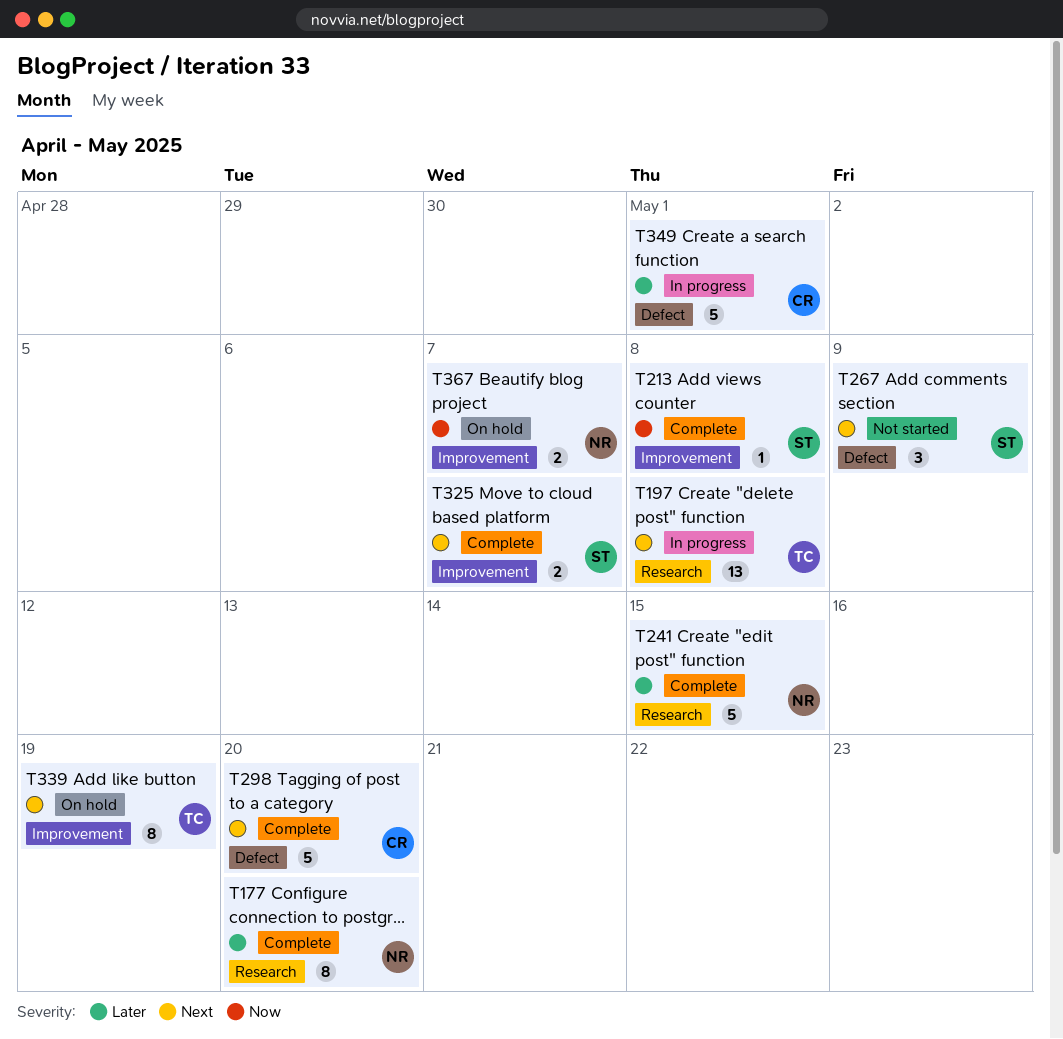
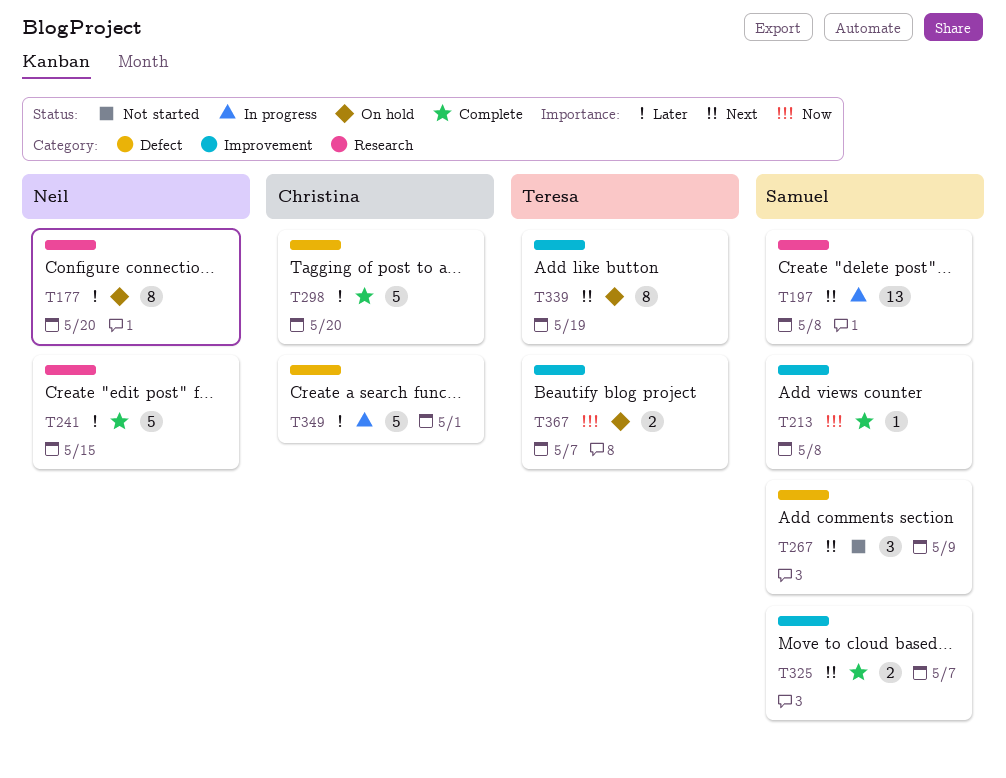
T177, status: Complete -> On hold
T197, owner: Teresa -> Samuel
T298, priority: Next -> Later
T367, owner: Neil -> Teresa

